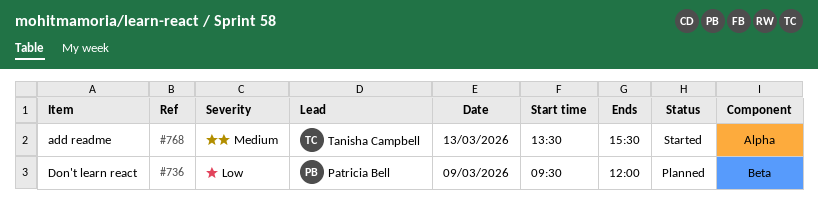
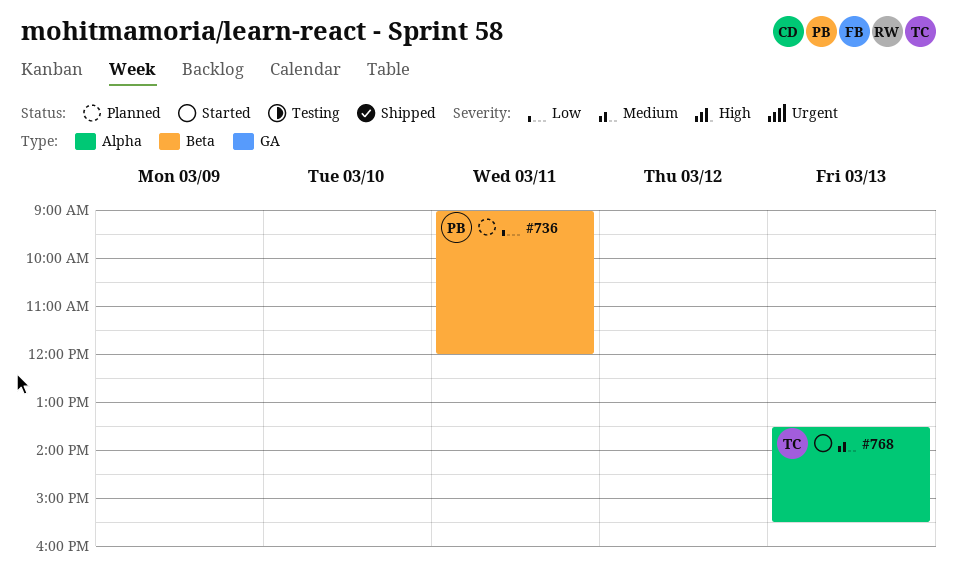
#736, day: Mar 9 -> Mar 11
#736, begins: 09:30 -> 09:00

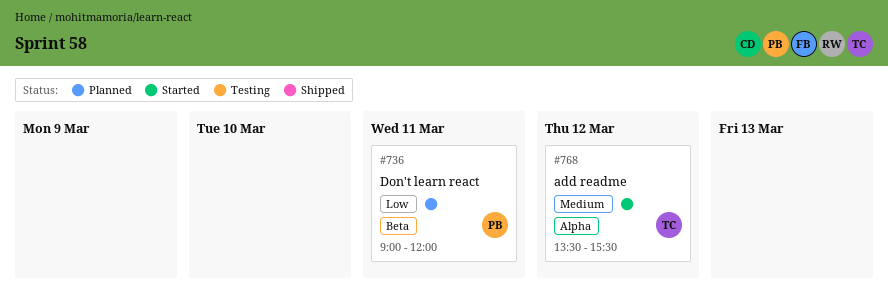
#768, day: Mar 13 -> Mar 12

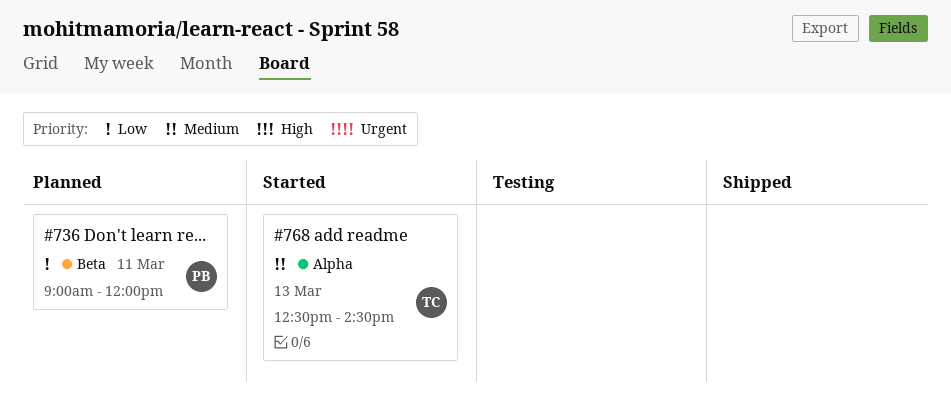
#768, day: Mar 12 -> Mar 13
#768, begins: 13:30 -> 12:30
#768, ends: 15:30 -> 14:30

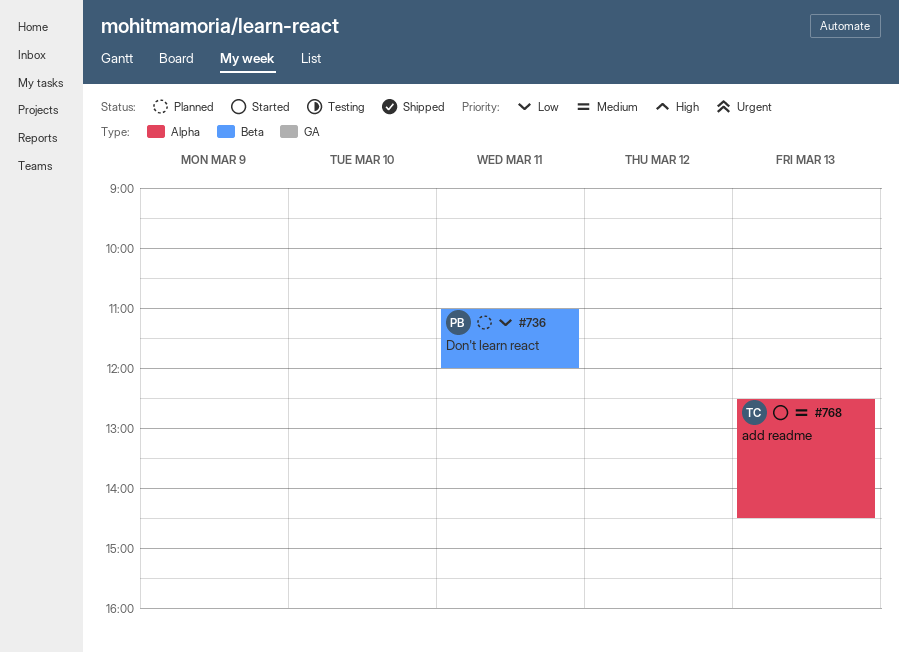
#736, begins: 09:00 -> 11:00

